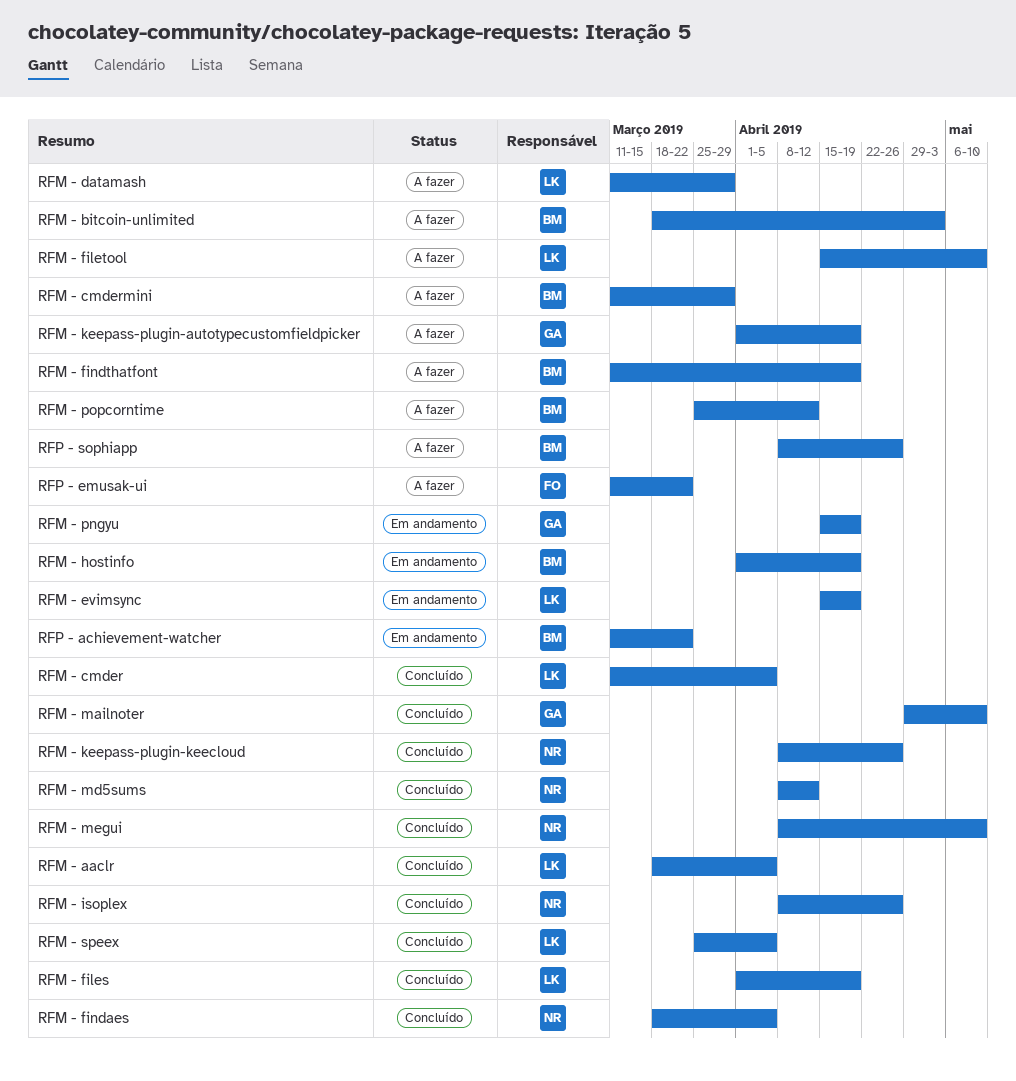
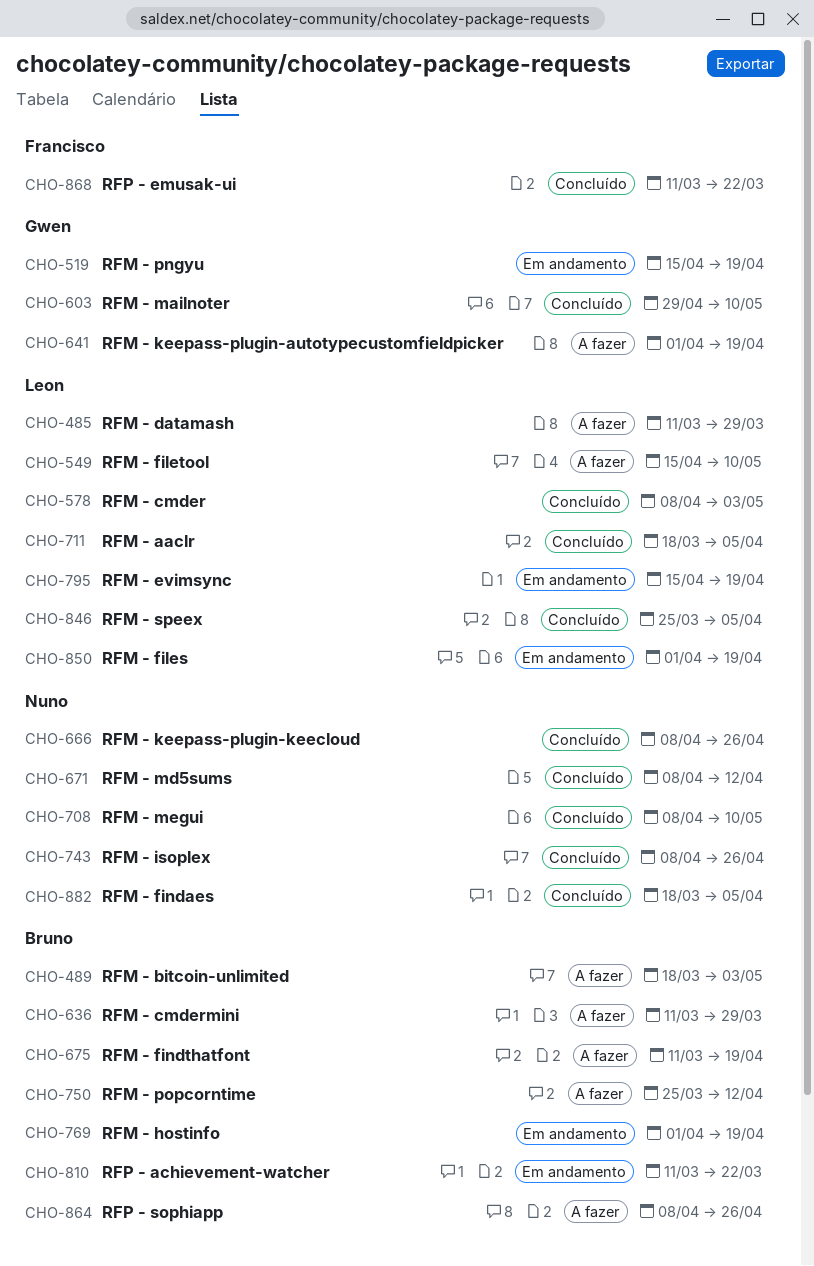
RFM - cmder, start: Mar 11 -> Apr 8
RFM - cmder, due: Apr 5 -> May 3
RFM - files, status: Concluído -> Em andamento
RFP - emusak-ui, status: A fazer -> Concluído

